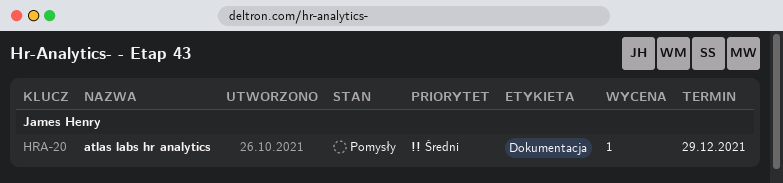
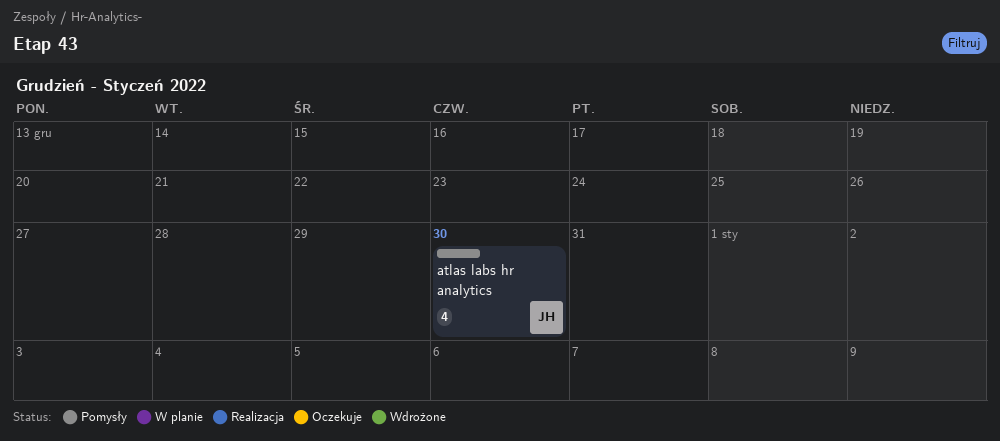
atlas labs hr analytics, estimate: 1 -> 4
atlas labs hr analytics, due: Dec 29 -> Dec 30

